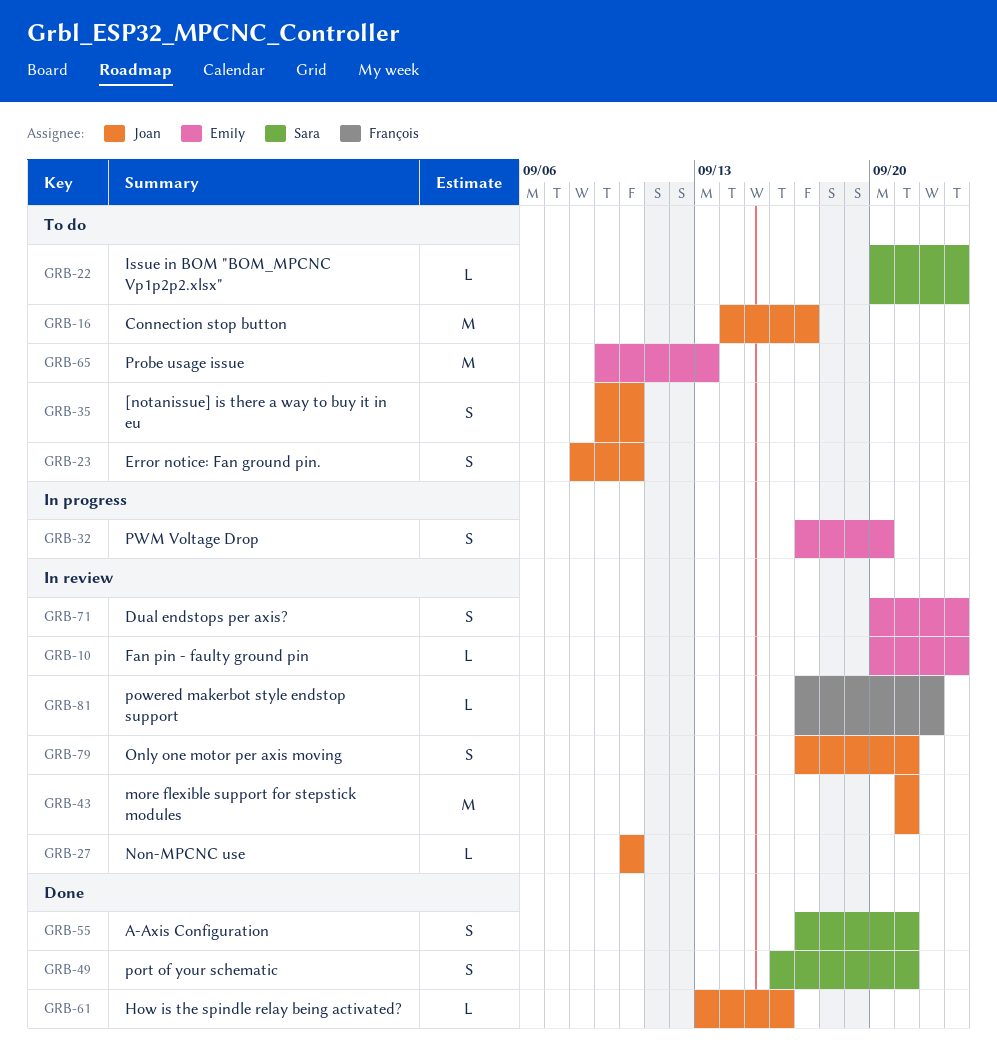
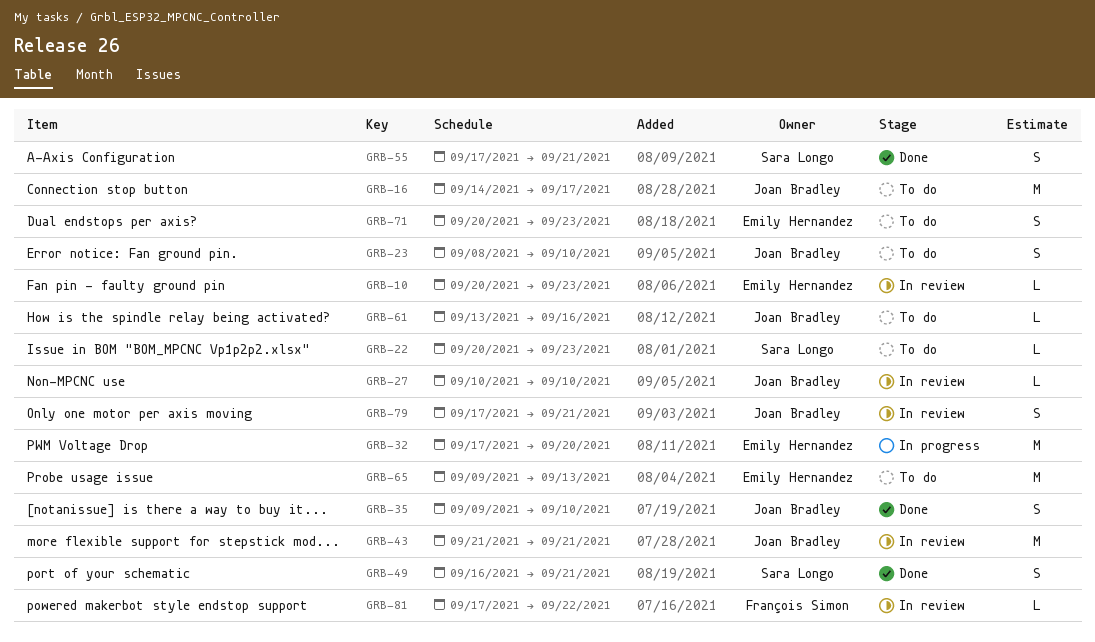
GRB-32, estimate: S -> M
GRB-35, status: To do -> Done
GRB-61, status: Done -> To do
GRB-71, status: In review -> To do

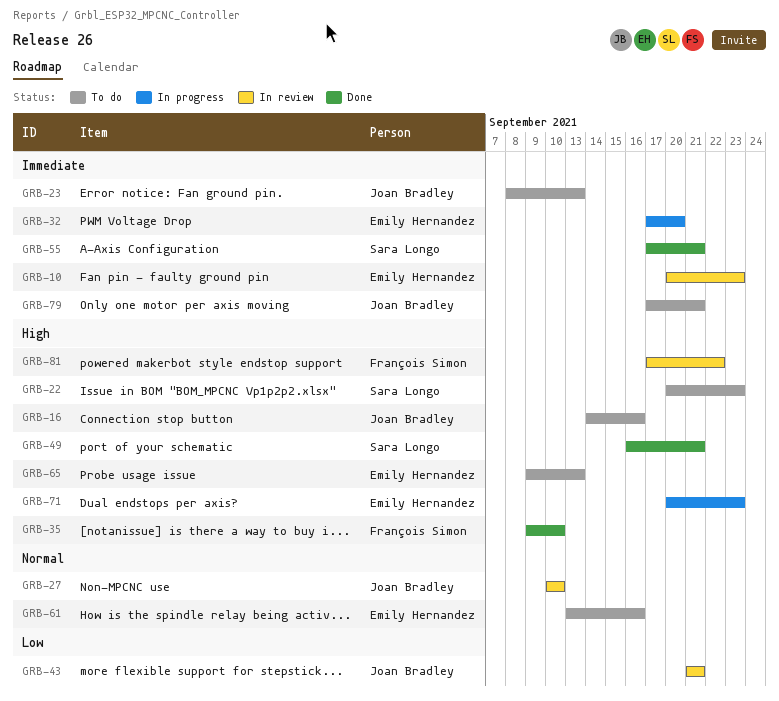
GRB-16, due: Sep 17 -> Sep 16
GRB-23, due: Sep 10 -> Sep 13
GRB-35, owner: Joan Bradley -> François Simon
GRB-61, owner: Joan Bradley -> Emily Hernandez
GRB-71, status: To do -> In progress
GRB-79, status: In review -> To do

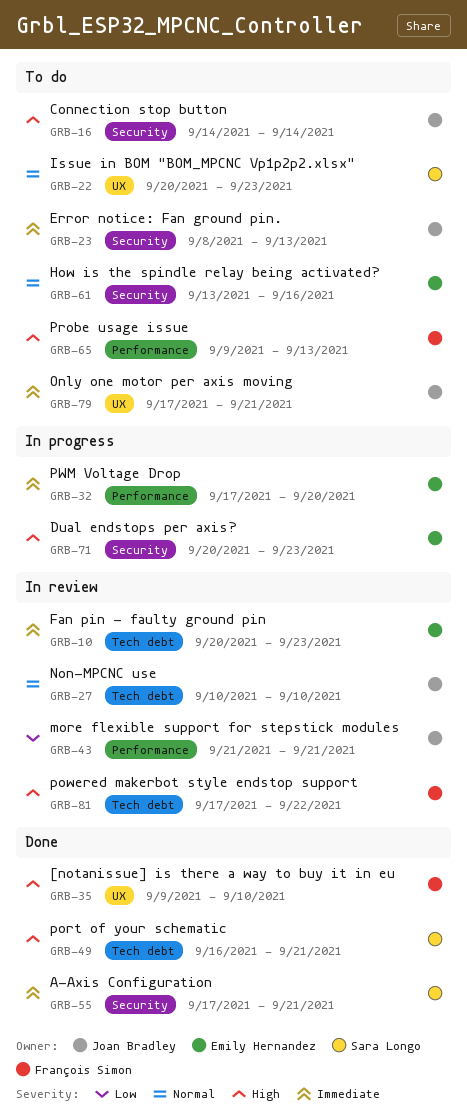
GRB-16, due: Sep 16 -> Sep 14
GRB-22, priority: High -> Normal
GRB-65, owner: Emily Hernandez -> François Simon

